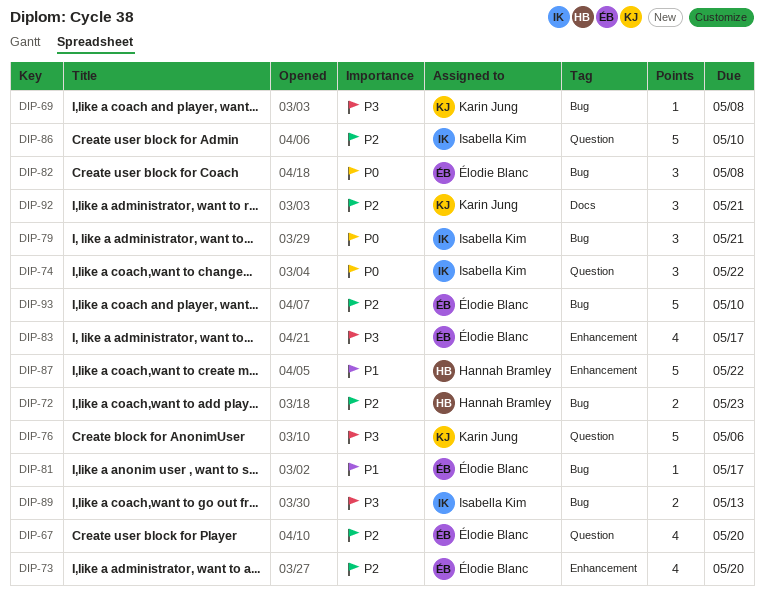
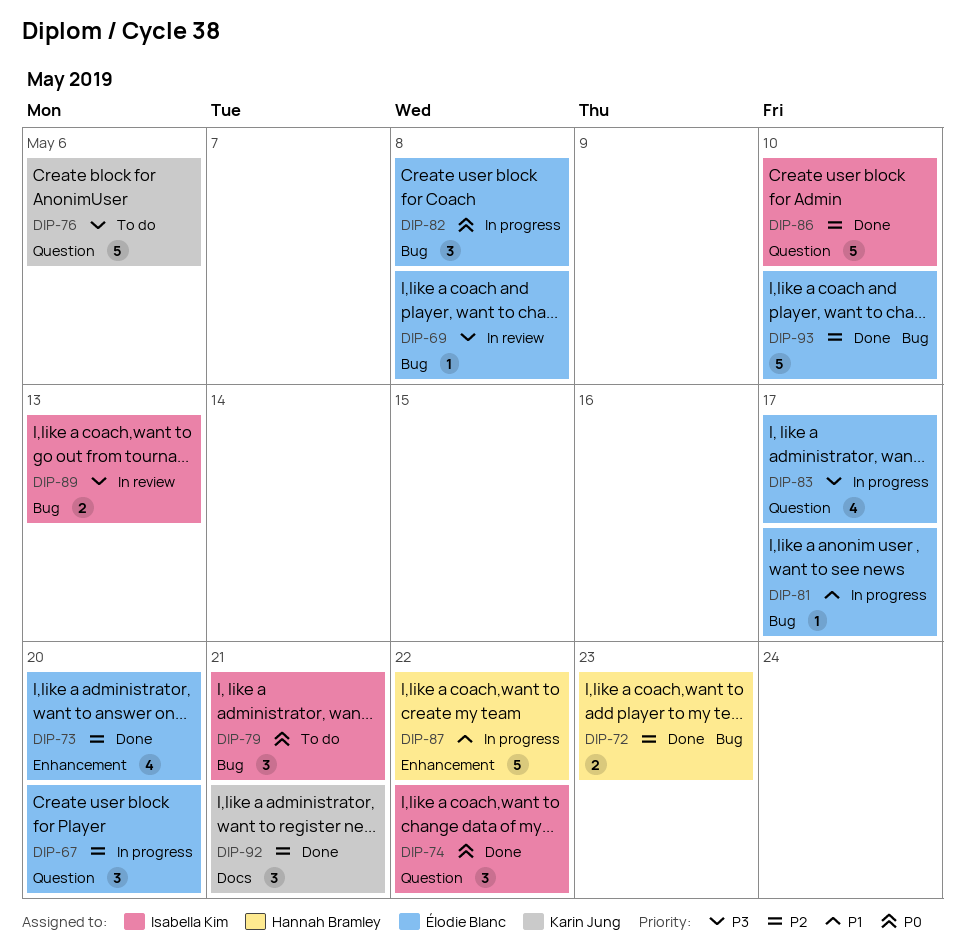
DIP-67, estimate: 4 -> 3
DIP-69, owner: Karin Jung -> Élodie Blanc
DIP-83, label: Enhancement -> Question

